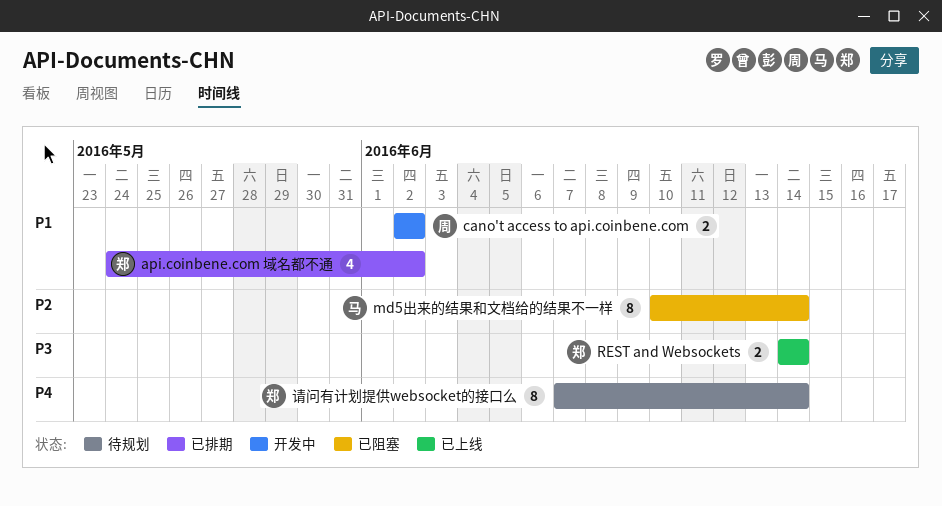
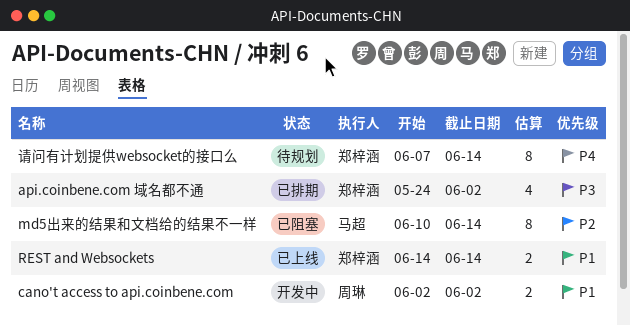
api.coinbene.com 域名都不通, priority: P1 -> P3
REST and Websockets, priority: P3 -> P1

